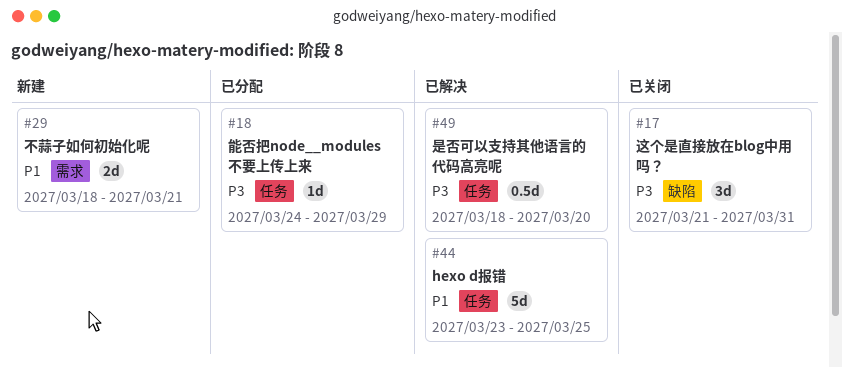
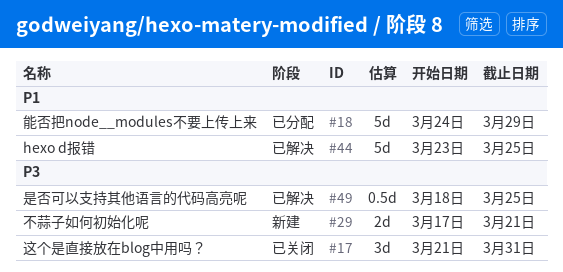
#18, priority: P3 -> P1
#18, estimate: 1d -> 5d
#29, priority: P1 -> P3
#29, start: Mar 18 -> Mar 17
#49, due: Mar 20 -> Mar 25

